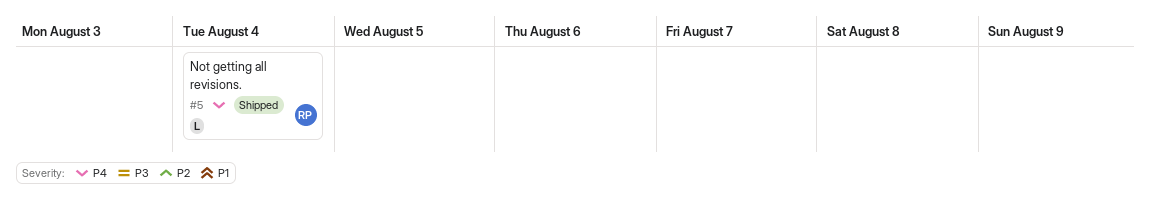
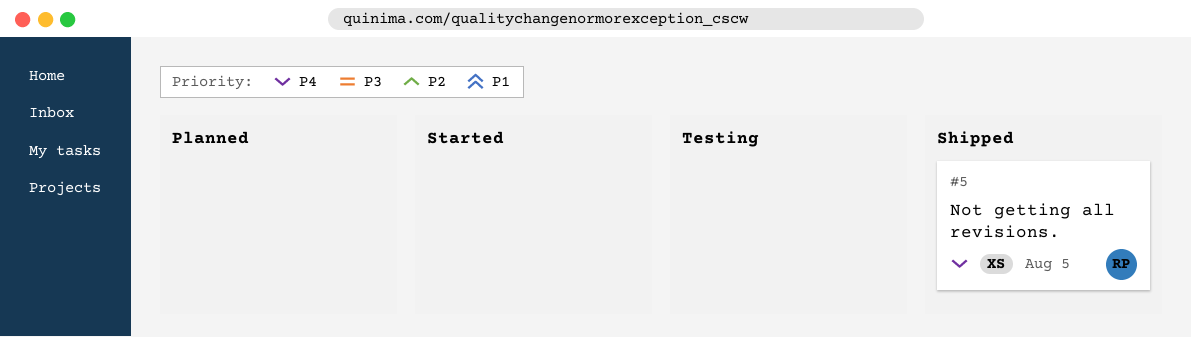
#5, estimate: L -> XS
#5, due: Aug 4 -> Aug 5

